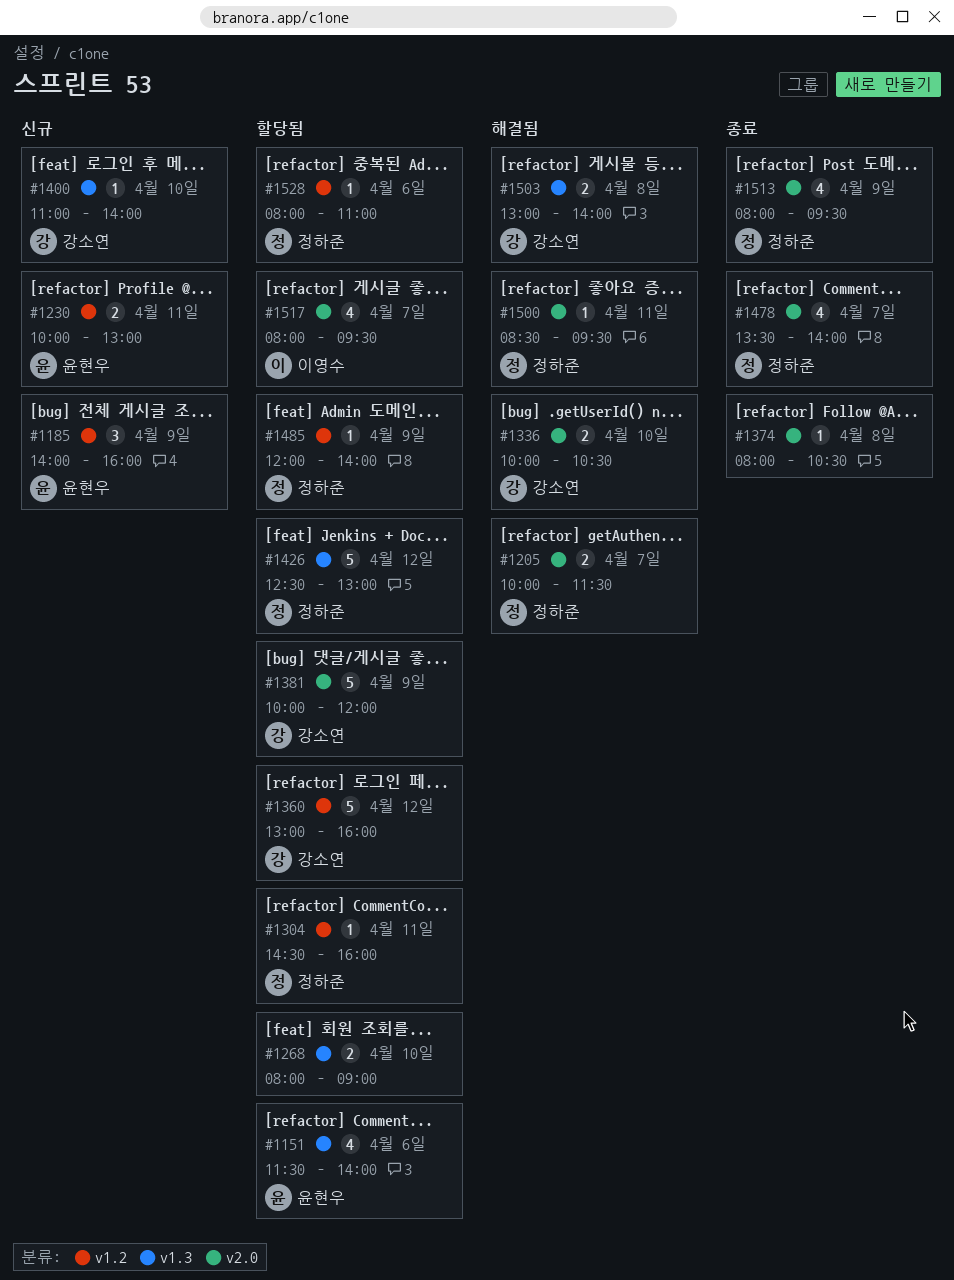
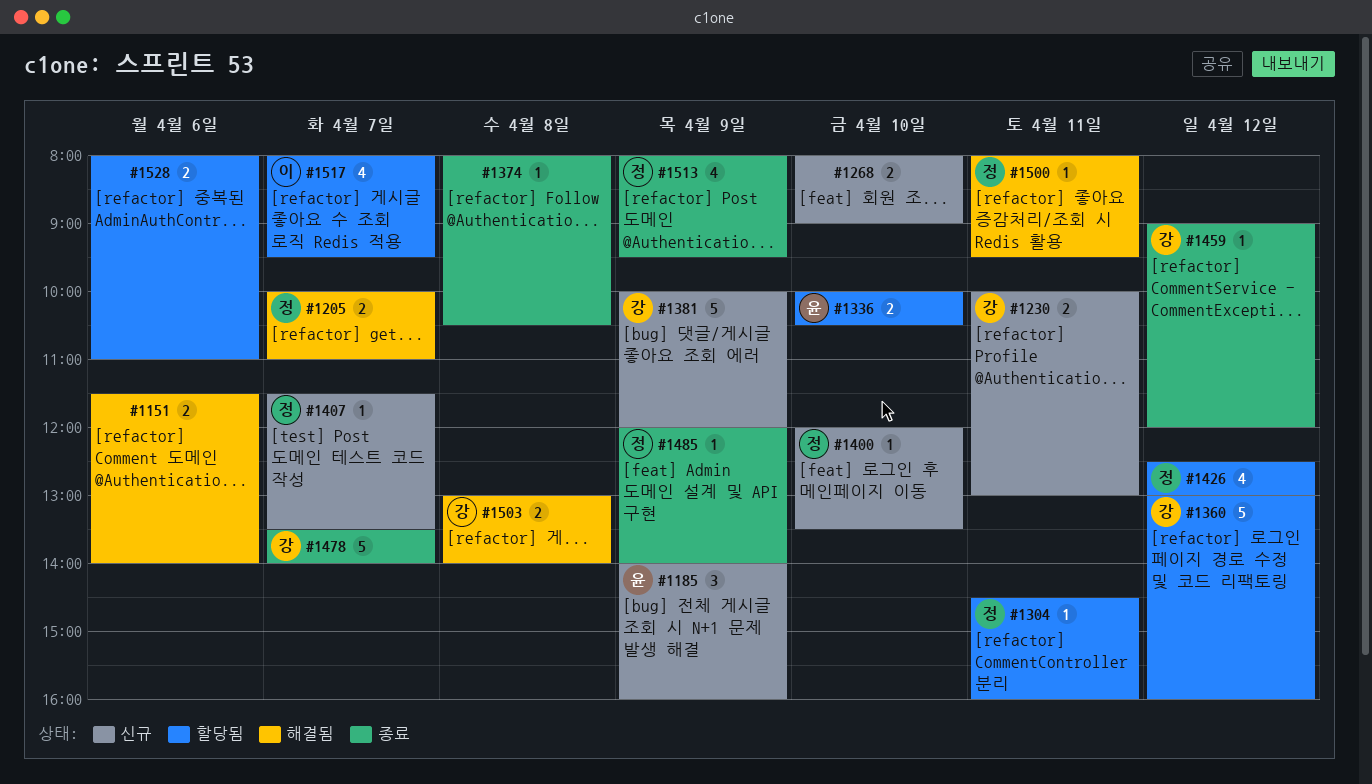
#1151, status: 할당됨 -> 해결됨
#1151, owner: 윤현우 -> none
#1151, estimate: 4 -> 2
#1205, ends: 11:30 -> 11:00
#1230, owner: 윤현우 -> 강소연
#1268, status: 할당됨 -> 신규
#1336, status: 해결됨 -> 할당됨
#1336, owner: 강소연 -> 윤현우
#1381, status: 할당됨 -> 신규
#1400, owner: 강소연 -> 정하준
#1400, begins: 11:00 -> 12:00
#1400, ends: 14:00 -> 13:30
#1407: none -> present
#1426, estimate: 5 -> 4
#1459: none -> present
#1478, owner: 정하준 -> 강소연
#1478, estimate: 4 -> 5
#1485, status: 할당됨 -> 종료
#1500, begins: 08:30 -> 08:00
#1528, owner: 정하준 -> none
#1528, estimate: 1 -> 2

